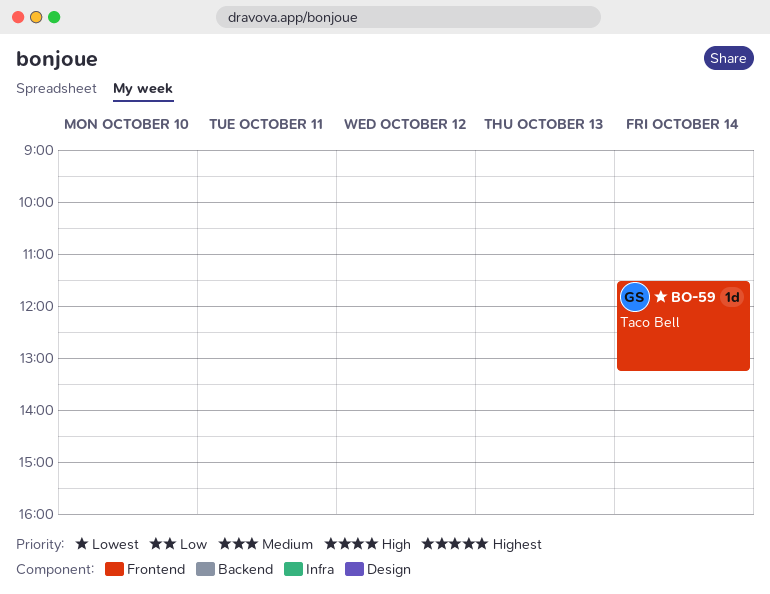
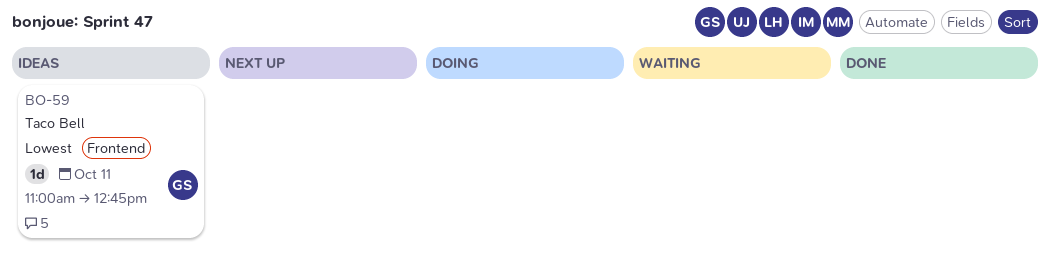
BO-59, day: Oct 14 -> Oct 11
BO-59, begins: 11:30 -> 11:00
BO-59, ends: 13:15 -> 12:45

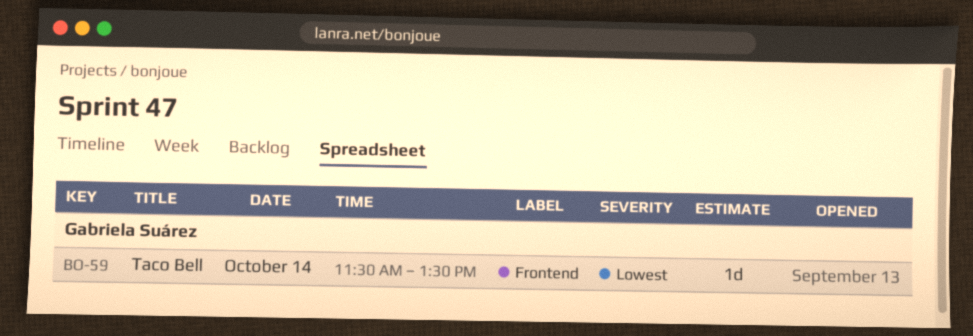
BO-59, day: Oct 11 -> Oct 14
BO-59, begins: 11:00 -> 11:30
BO-59, ends: 12:45 -> 13:30

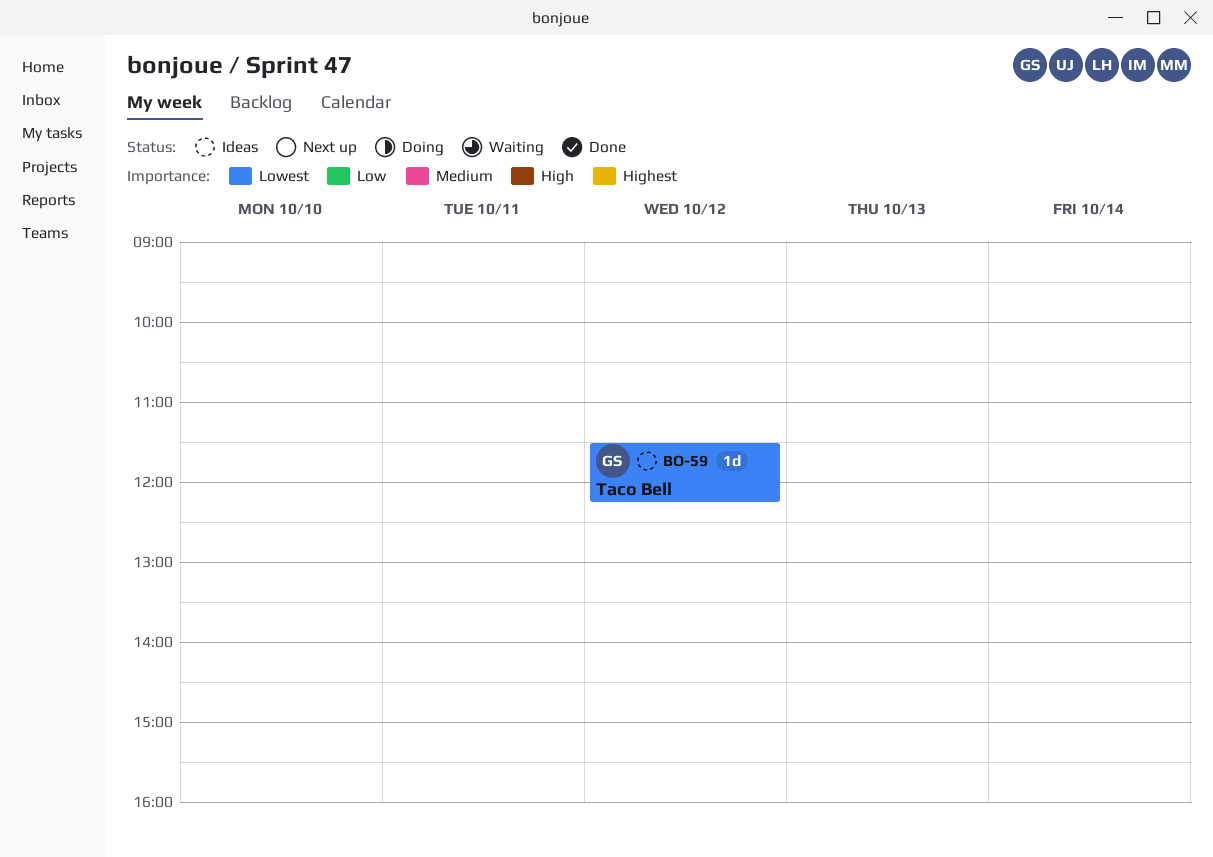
BO-59, day: Oct 14 -> Oct 12
BO-59, ends: 13:30 -> 12:15

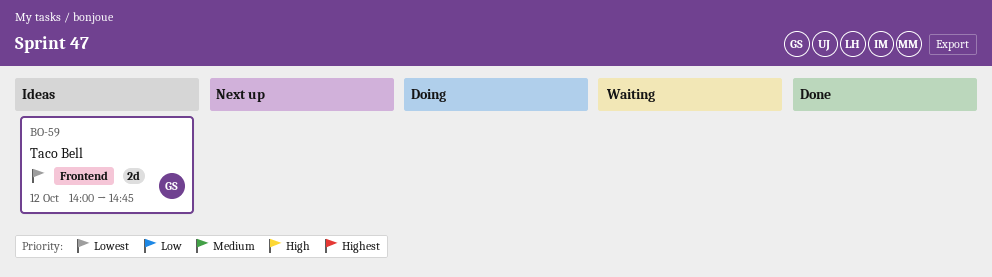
BO-59, estimate: 1d -> 2d
BO-59, begins: 11:30 -> 14:00
BO-59, ends: 12:15 -> 14:45

